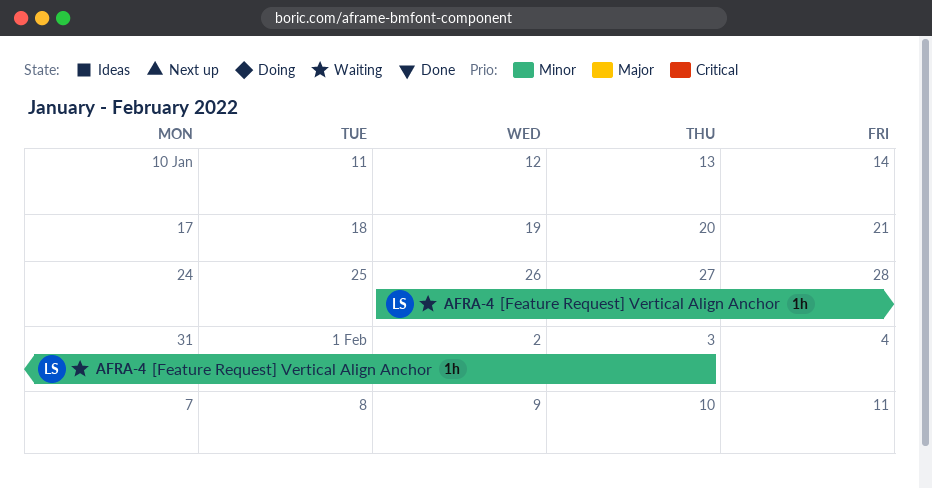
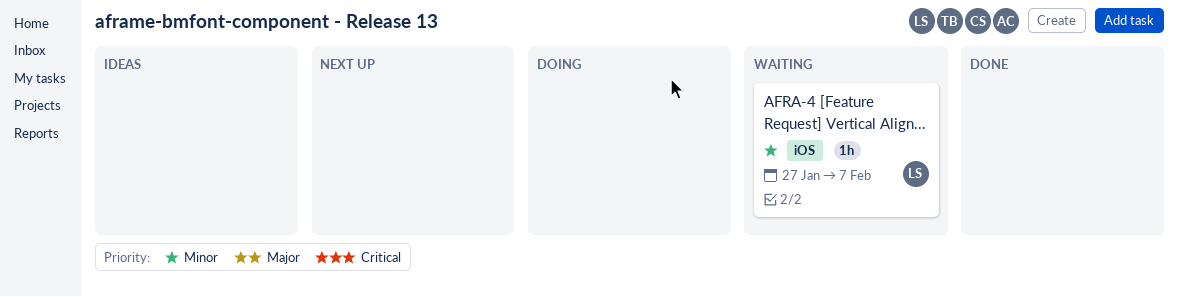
AFRA-4, start: Jan 26 -> Jan 27
AFRA-4, due: Feb 3 -> Feb 7

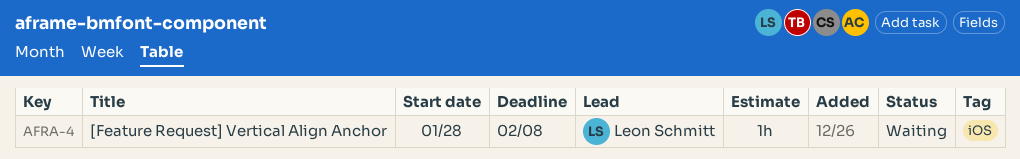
AFRA-4, start: Jan 27 -> Jan 28
AFRA-4, due: Feb 7 -> Feb 8

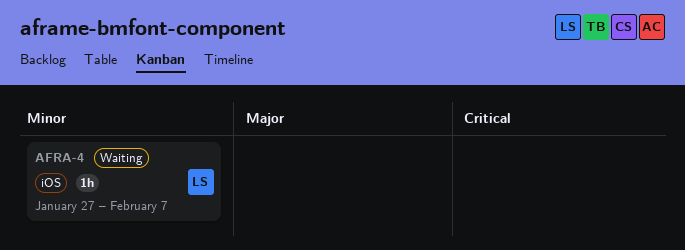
AFRA-4, start: Jan 28 -> Jan 27
AFRA-4, due: Feb 8 -> Feb 7

